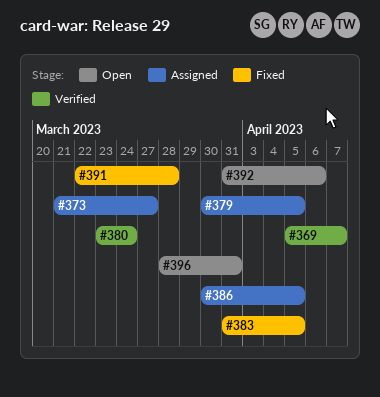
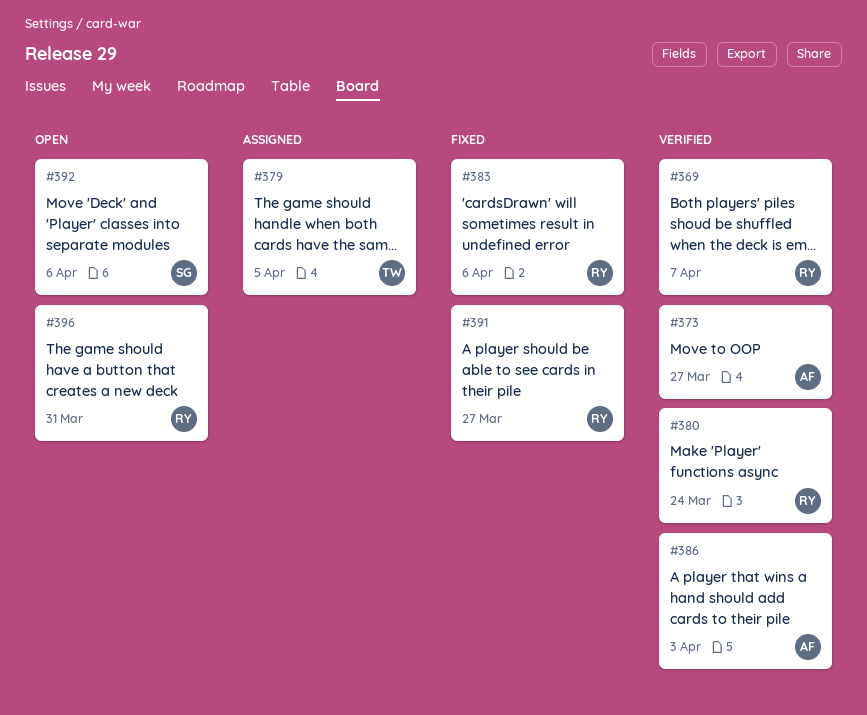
#373, status: Assigned -> Verified
#383, due: Apr 5 -> Apr 6
#386, status: Assigned -> Verified
#386, due: Apr 5 -> Apr 3
#391, due: Mar 28 -> Mar 27

